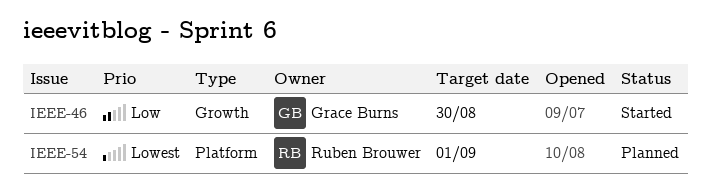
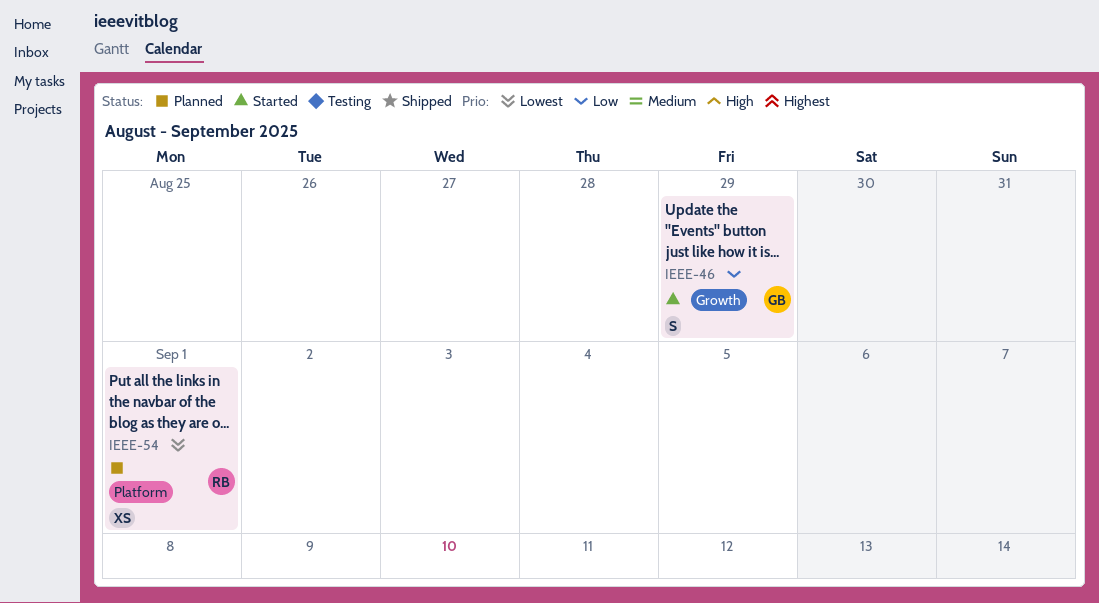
IEEE-46, due: Aug 30 -> Aug 29

